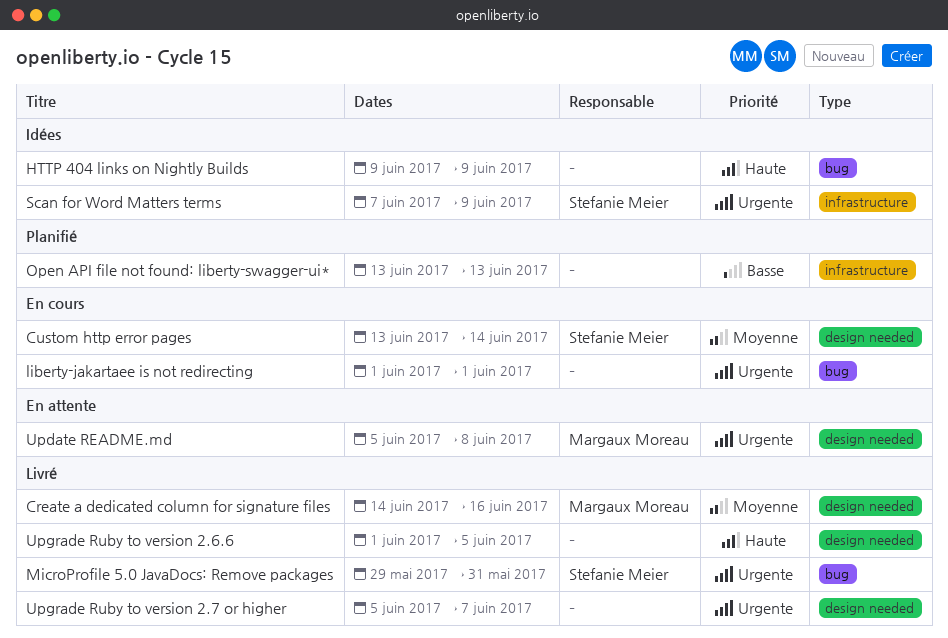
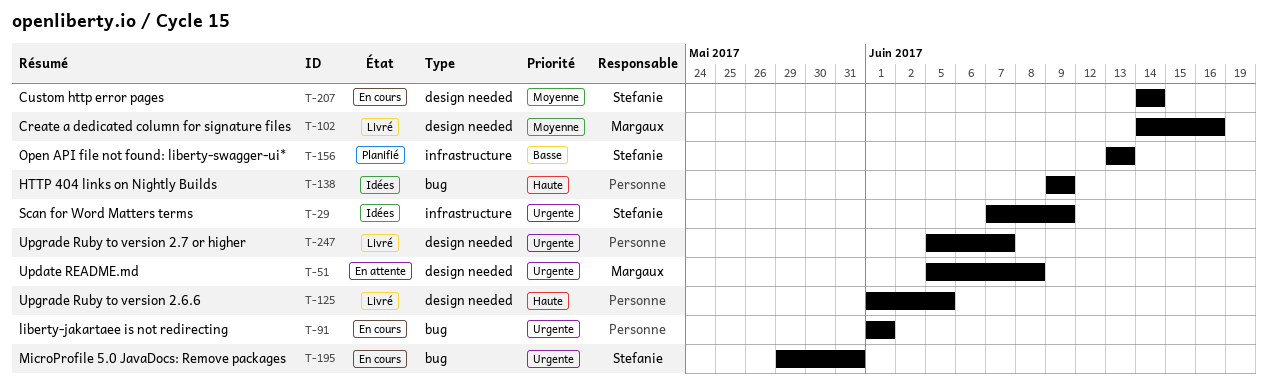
Custom http error pages, start: Jun 13 -> Jun 14
MicroProfile 5.0 JavaDocs: Remove packages, status: Livré -> En cours
Open API file not found: liberty-swagger-ui*, owner: none -> Stefanie Meier

